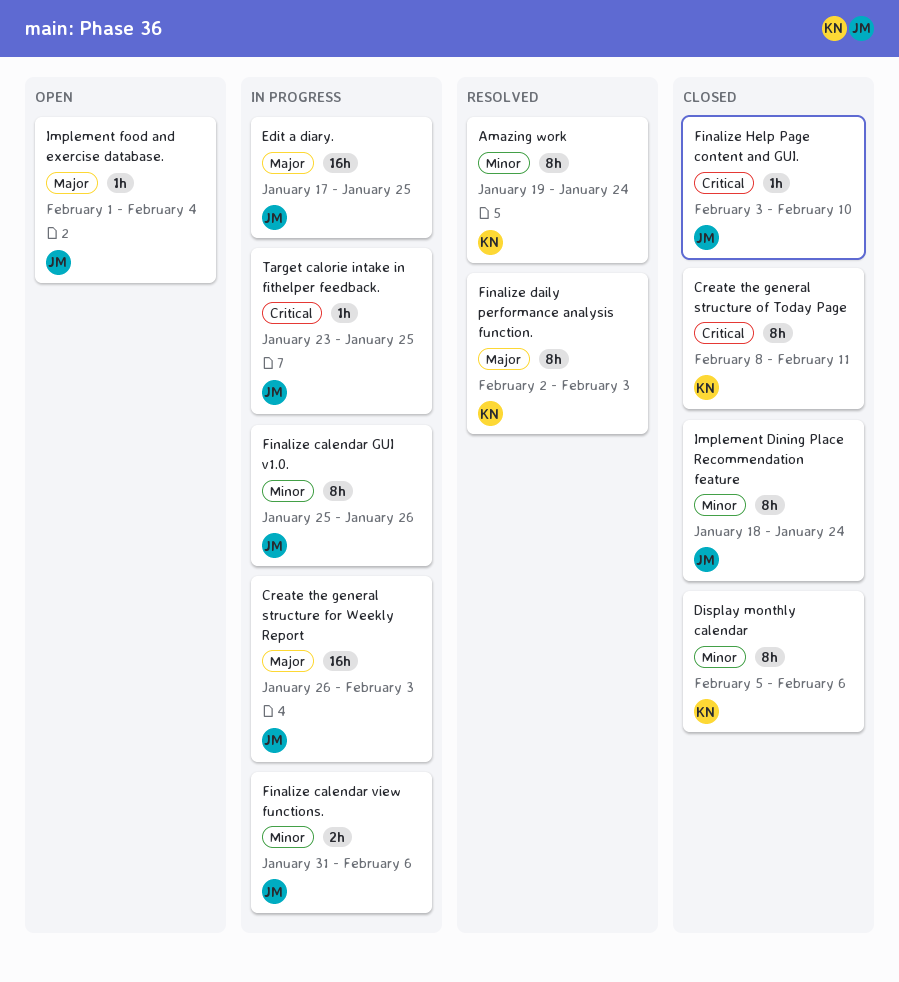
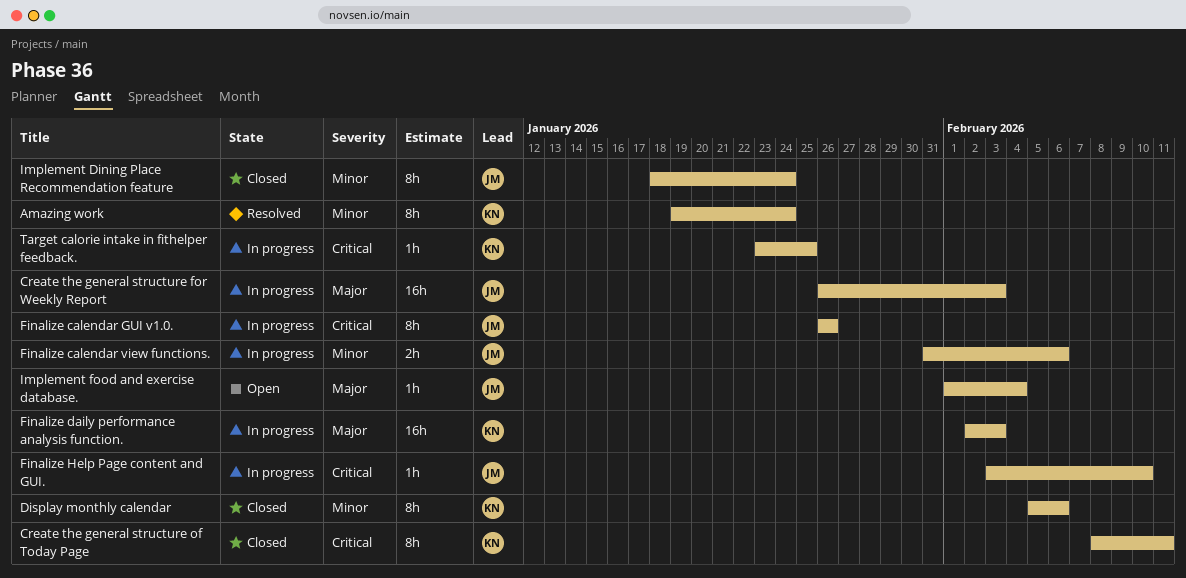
Edit a diary.: present -> none
Finalize calendar GUI v1.0., priority: Minor -> Critical
Finalize calendar GUI v1.0., start: Jan 25 -> Jan 26
Finalize daily performance analysis function., status: Resolved -> In progress
Finalize daily performance analysis function., estimate: 8h -> 16h
Finalize Help Page content and GUI., status: Closed -> In progress
Target calorie intake in fithelper feedback., owner: JM -> KN

